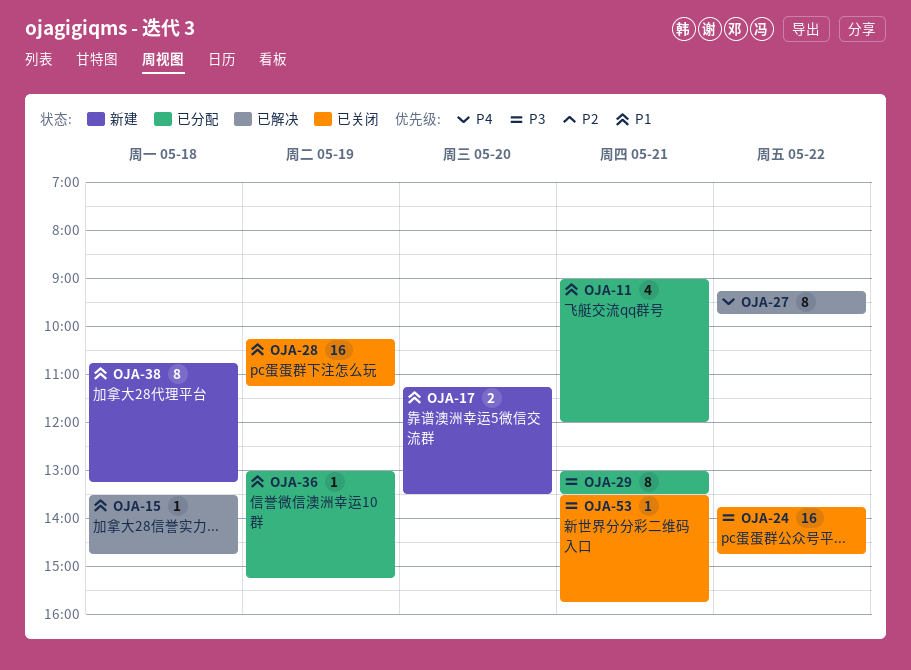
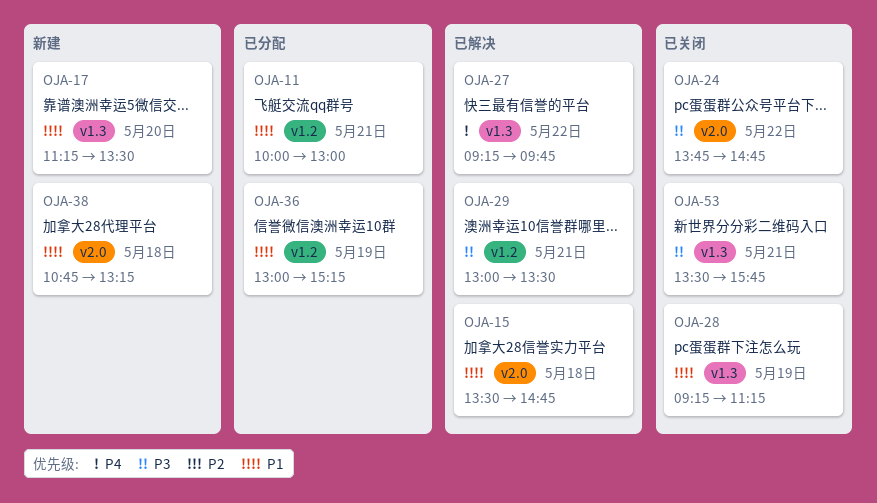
OJA-11, begins: 09:00 -> 10:00
OJA-11, ends: 12:00 -> 13:00
OJA-28, begins: 10:15 -> 09:15
OJA-29, status: 已分配 -> 已解决

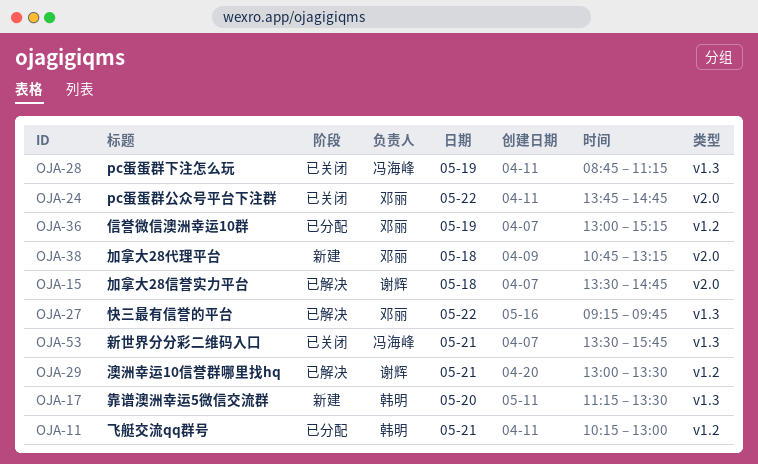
OJA-11, begins: 10:00 -> 10:15
OJA-28, begins: 09:15 -> 08:45

